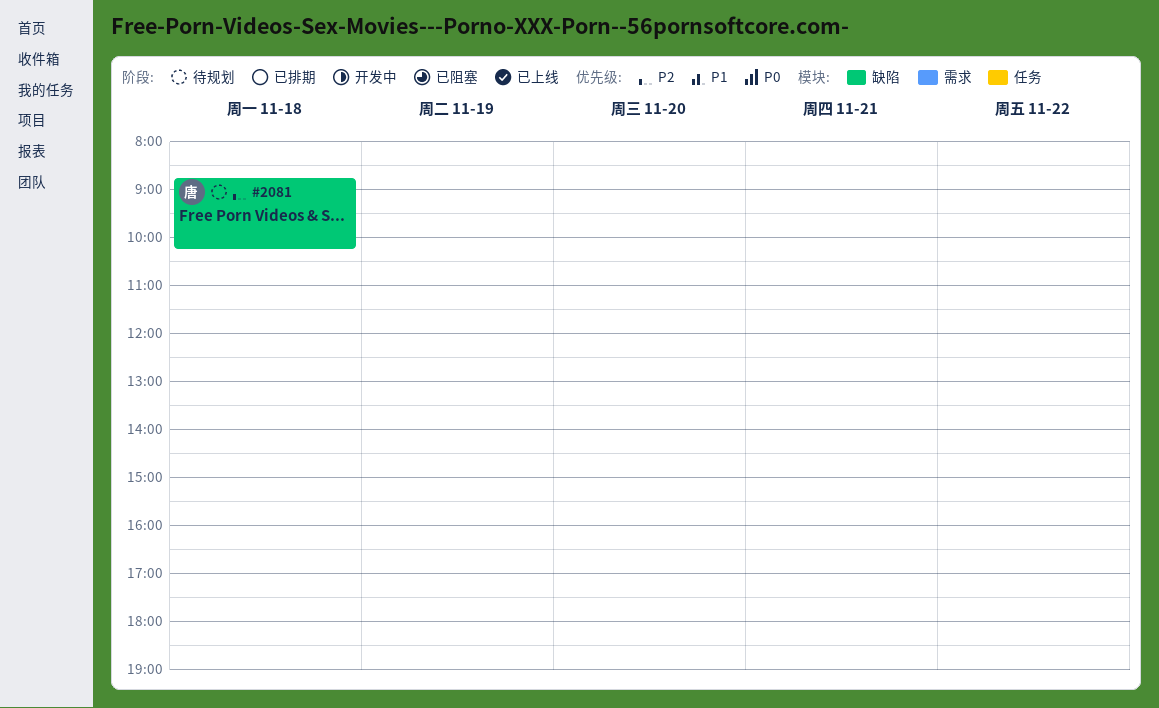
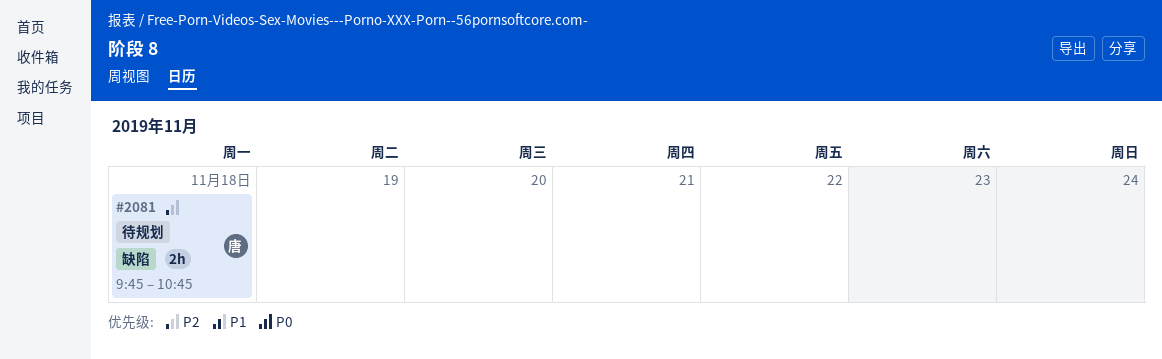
#2081, begins: 08:45 -> 09:45
#2081, ends: 10:15 -> 10:45

